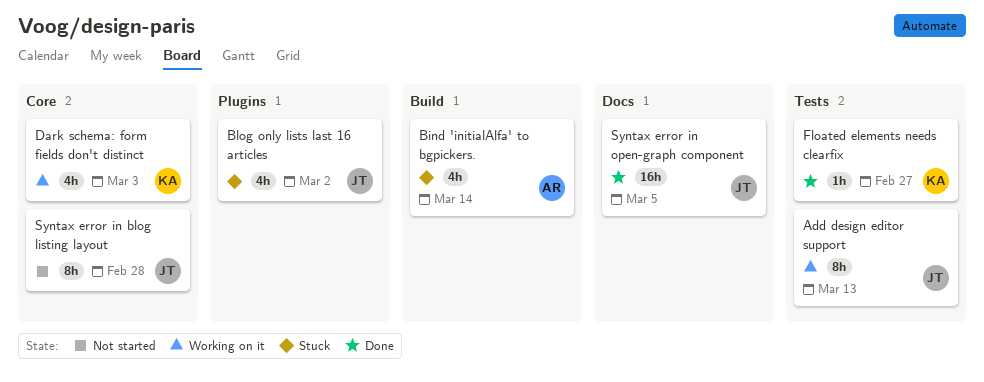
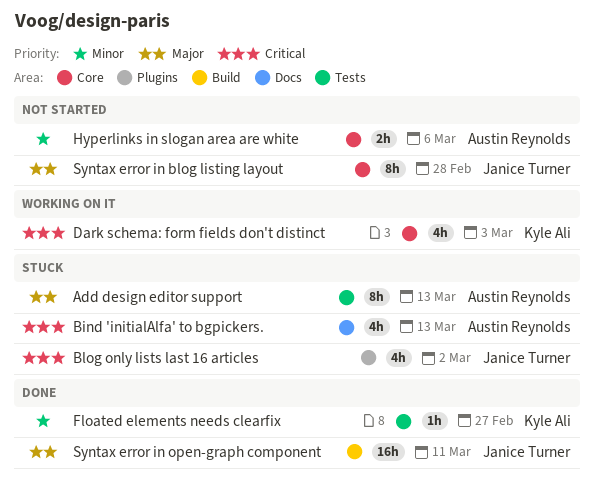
Add design editor support, status: Working on it -> Stuck
Add design editor support, owner: Janice Turner -> Austin Reynolds
Bind 'initialAlfa' to bgpickers., label: Build -> Docs
Bind 'initialAlfa' to bgpickers., due: Mar 14 -> Mar 13
Hyperlinks in slogan area are white: none -> present
Syntax error in open-graph component, label: Docs -> Build
Syntax error in open-graph component, due: Mar 5 -> Mar 11

